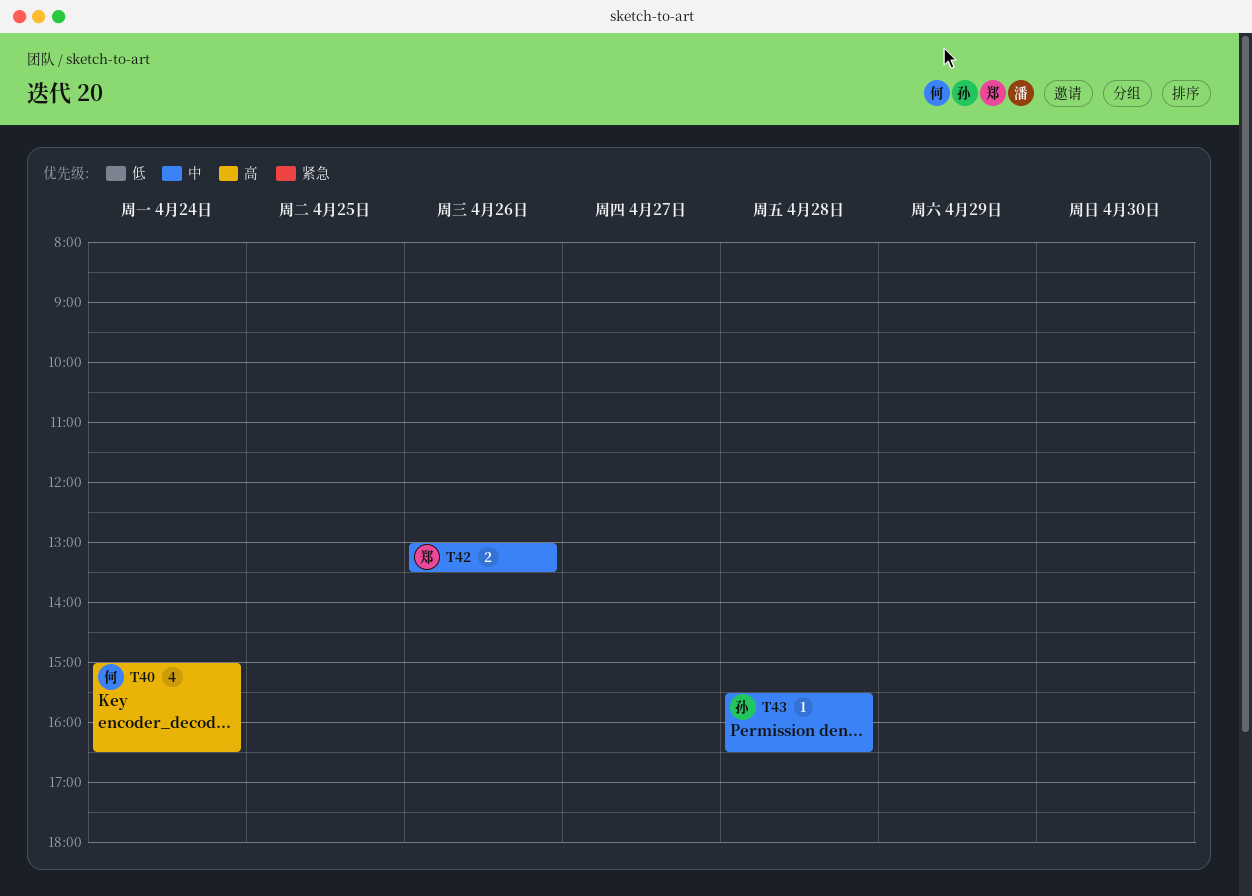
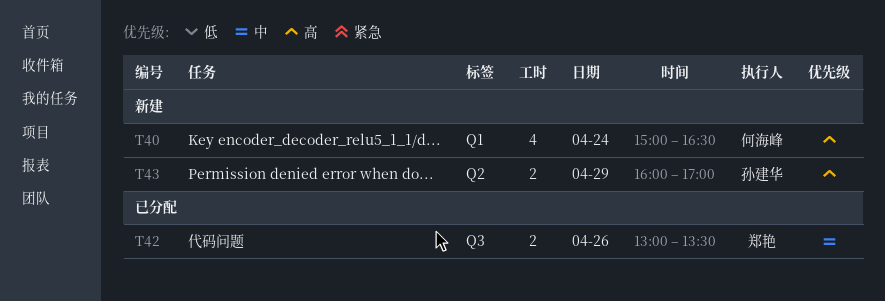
T43, priority: 中 -> 高
T43, estimate: 1 -> 2
T43, day: Apr 28 -> Apr 29
T43, begins: 15:30 -> 16:00
T43, ends: 16:30 -> 17:00

